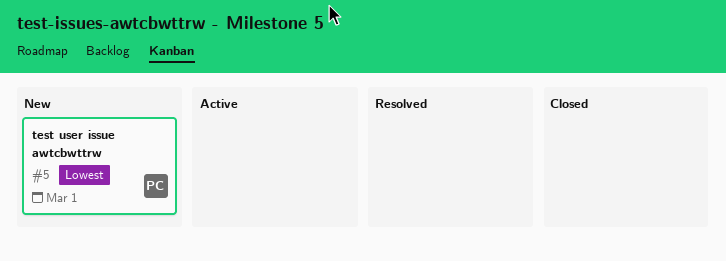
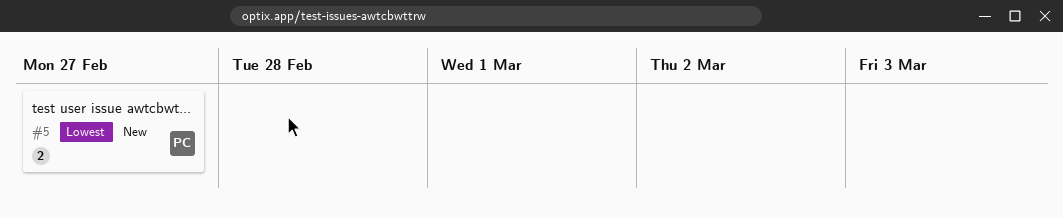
#5, due: Mar 1 -> Feb 27

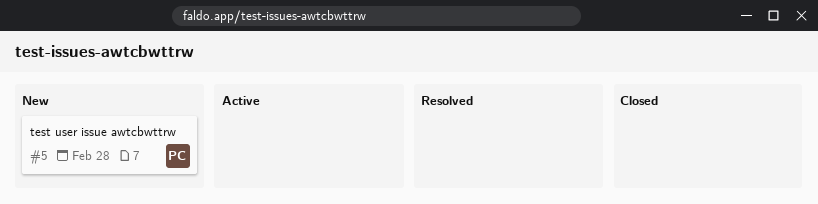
#5, due: Feb 27 -> Feb 28

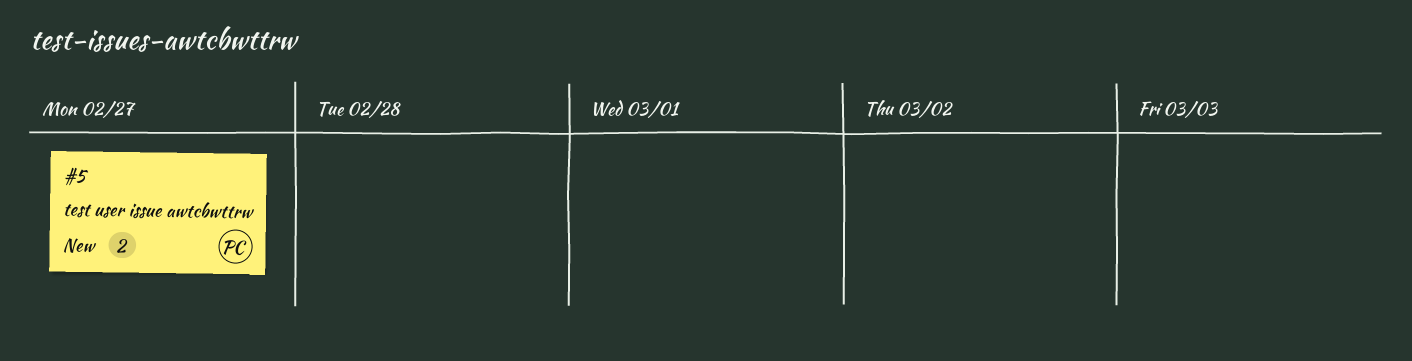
#5, due: Feb 28 -> Feb 27

